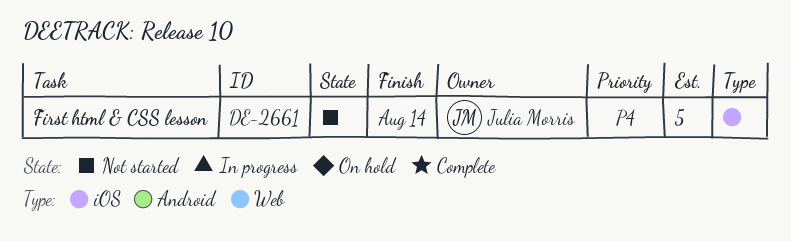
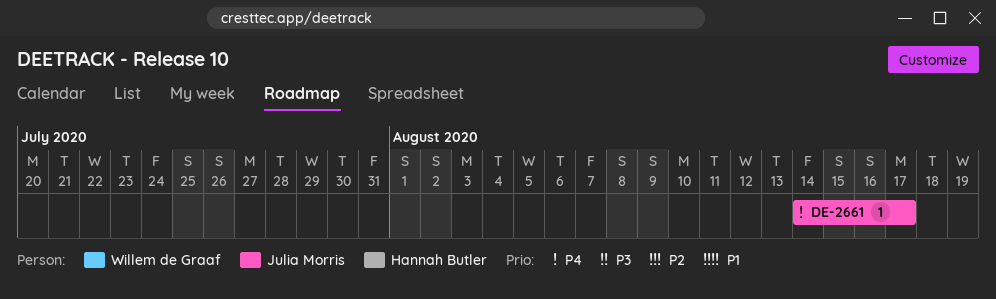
DE-2661, estimate: 5 -> 1
DE-2661, due: Aug 14 -> Aug 17

